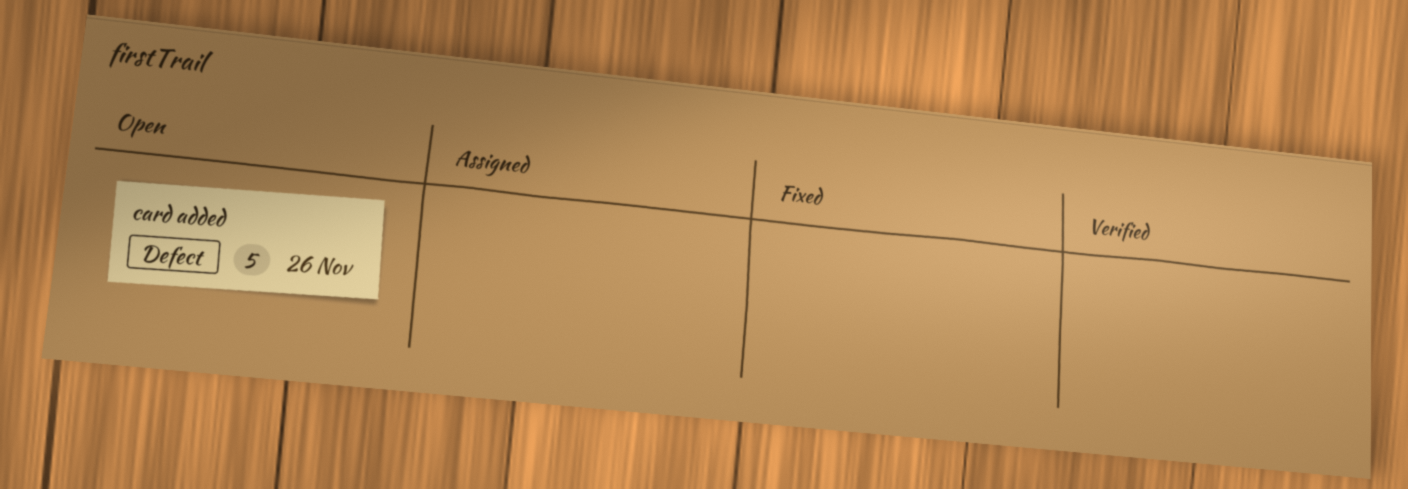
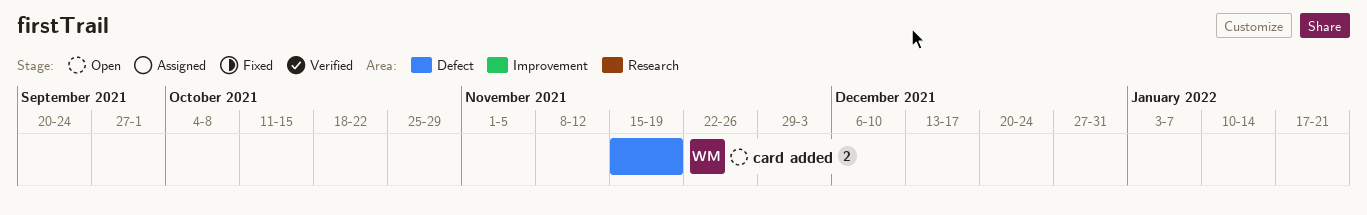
card added, estimate: 5 -> 2
card added, due: Nov 26 -> Nov 19

